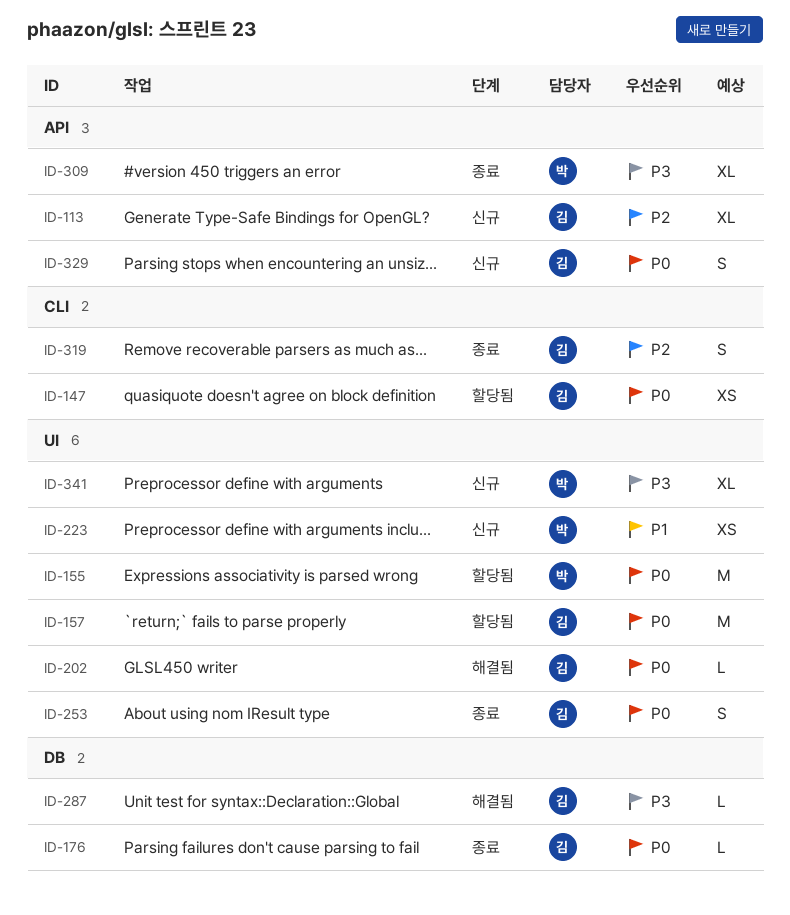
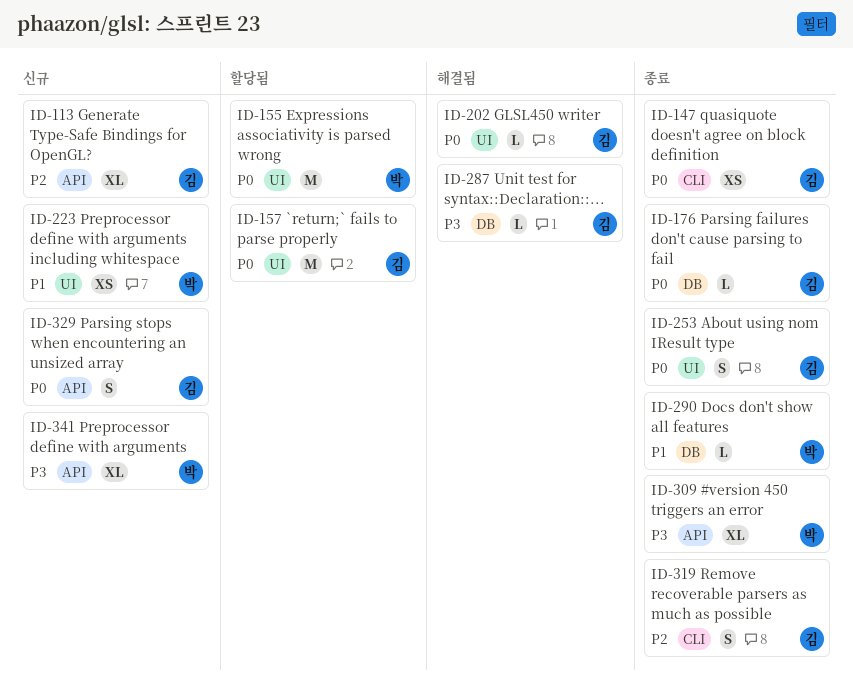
ID-147, status: 할당됨 -> 종료
ID-290: none -> present
ID-341, label: UI -> API

